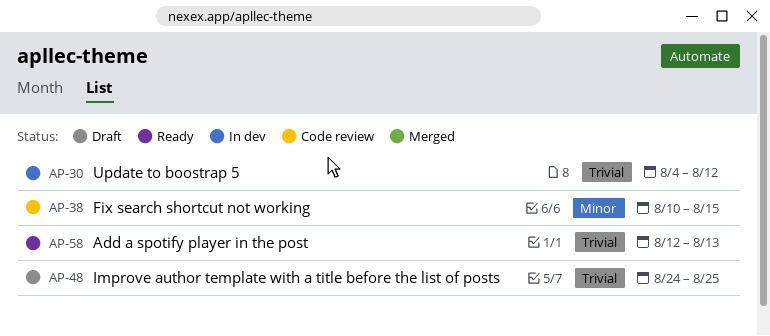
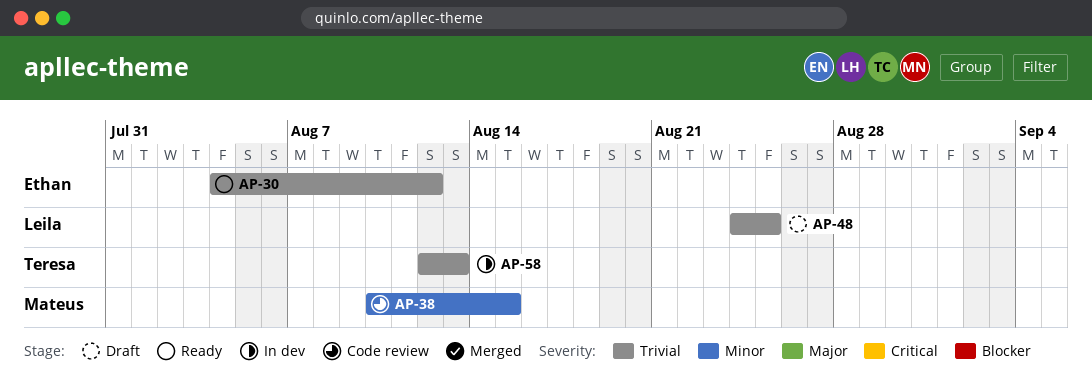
AP-30, status: In dev -> Ready
AP-58, status: Ready -> In dev

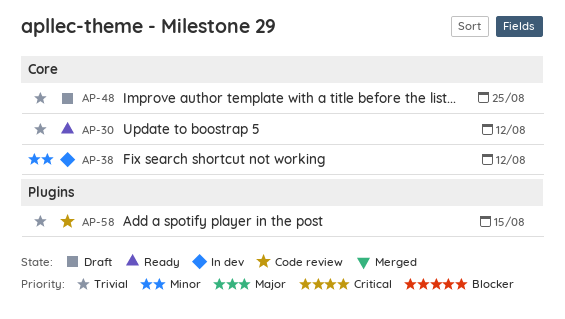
AP-38, status: Code review -> In dev
AP-38, due: Aug 15 -> Aug 12
AP-58, status: In dev -> Code review
AP-58, due: Aug 13 -> Aug 15

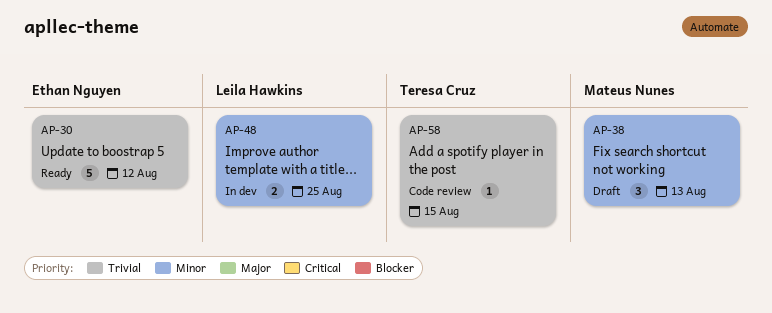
AP-38, status: In dev -> Draft
AP-38, due: Aug 12 -> Aug 13
AP-48, status: Draft -> In dev
AP-48, priority: Trivial -> Minor

